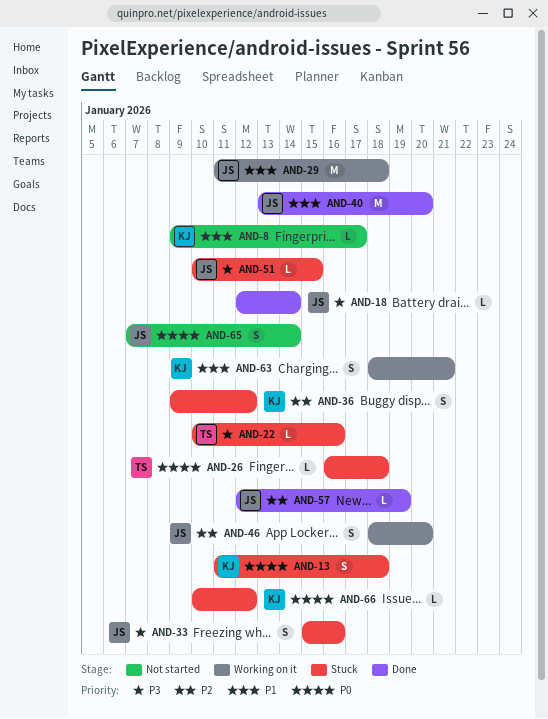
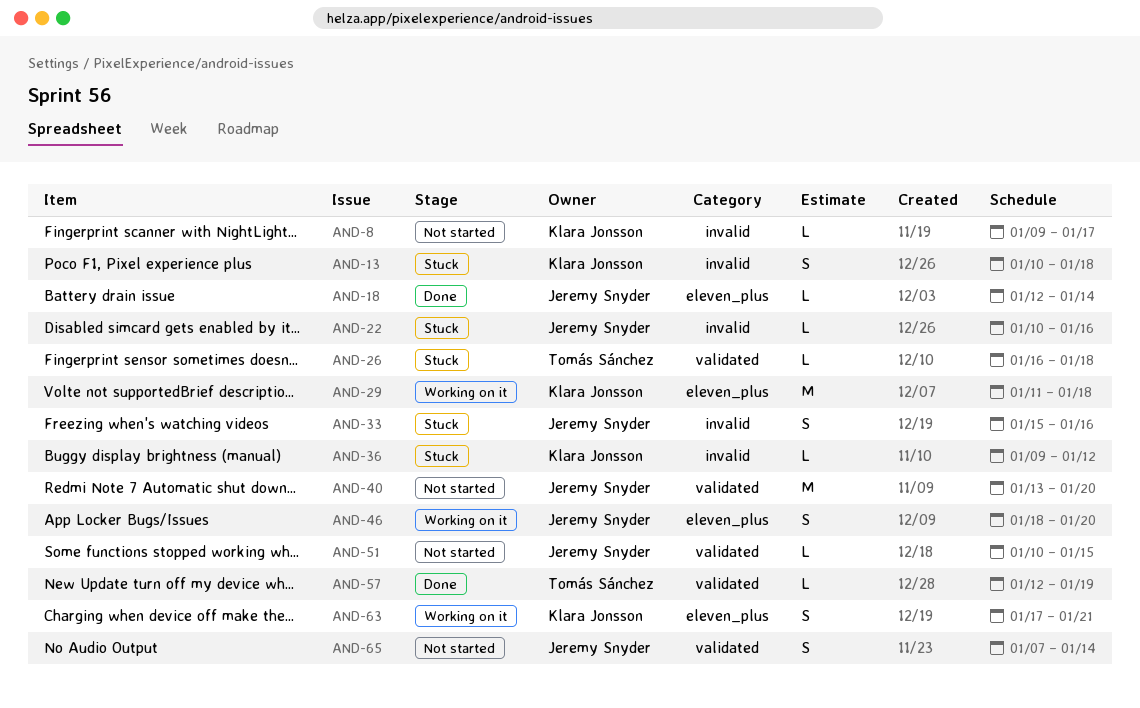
AND-13, start: Jan 11 -> Jan 10
AND-22, owner: Tomás Sánchez -> Jeremy Snyder
AND-29, owner: Jeremy Snyder -> Klara Jonsson
AND-36, estimate: S -> L
AND-40, status: Done -> Not started
AND-51, status: Stuck -> Not started
AND-57, owner: Jeremy Snyder -> Tomás Sánchez
AND-63, start: Jan 18 -> Jan 17
AND-66: present -> none

